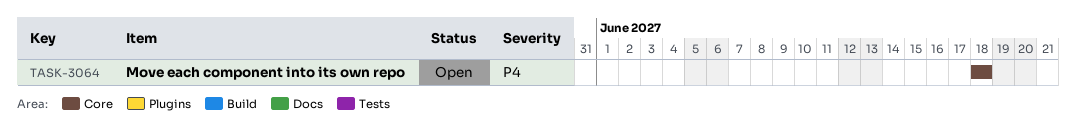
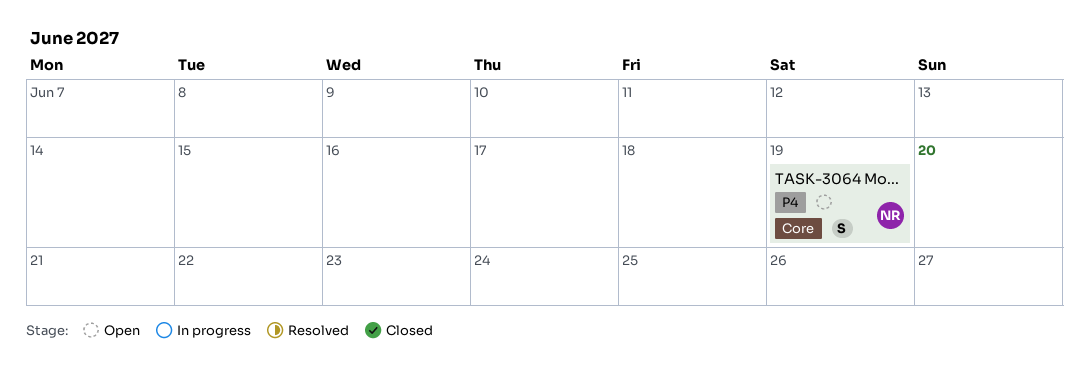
TASK-3064, due: Jun 18 -> Jun 19

